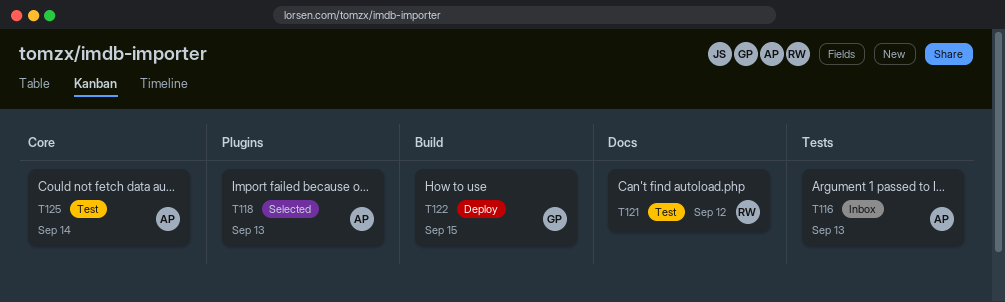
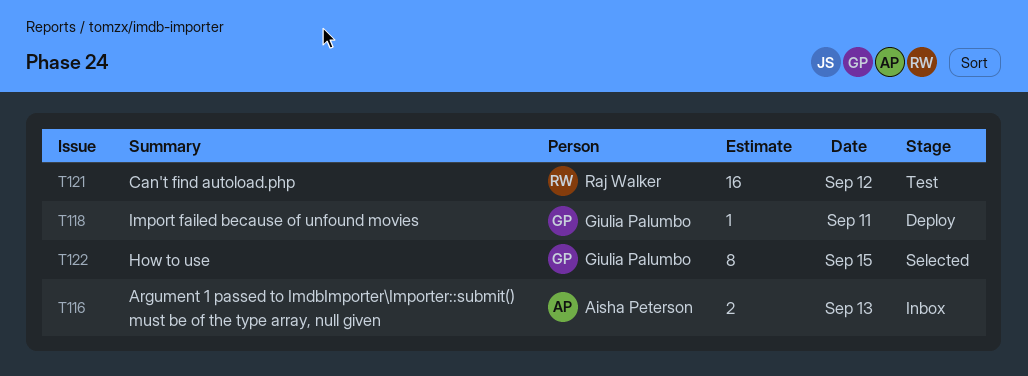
T118, status: Selected -> Deploy
T118, owner: Aisha Peterson -> Giulia Palumbo
T118, day: Sep 13 -> Sep 11
T122, status: Deploy -> Selected
T125: present -> none

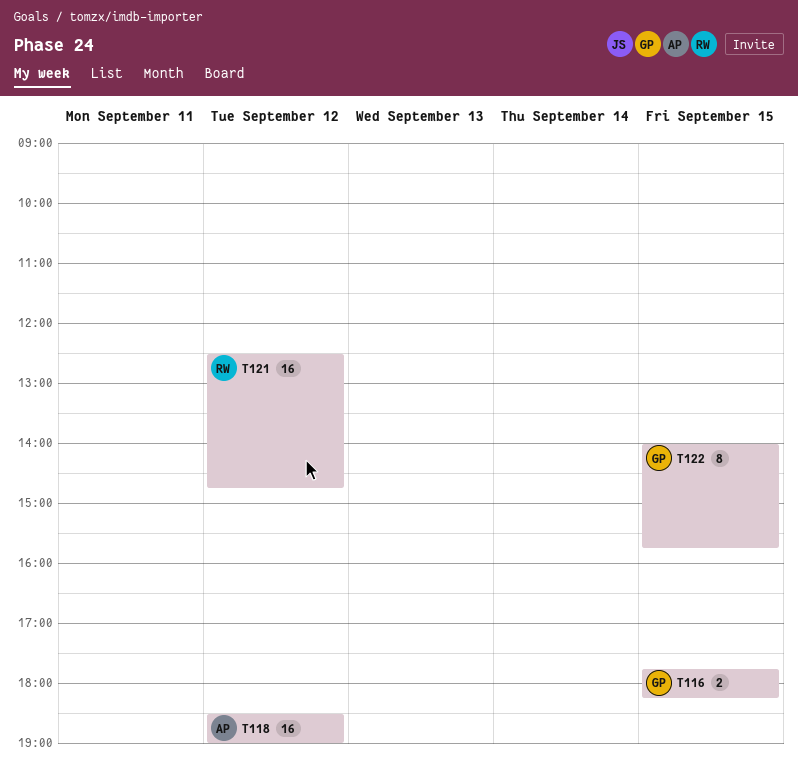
T116, owner: Aisha Peterson -> Giulia Palumbo
T116, day: Sep 13 -> Sep 15
T118, owner: Giulia Palumbo -> Aisha Peterson
T118, estimate: 1 -> 16
T118, day: Sep 11 -> Sep 12

